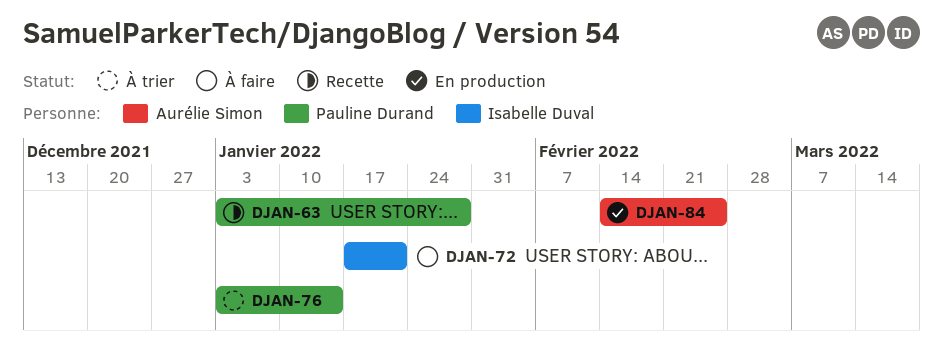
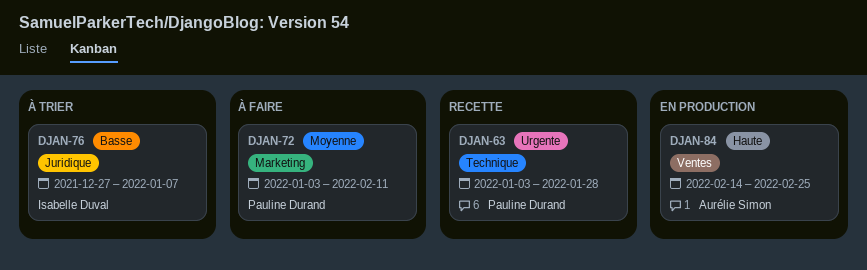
DJAN-72, owner: Isabelle Duval -> Pauline Durand
DJAN-72, start: Jan 17 -> Jan 3
DJAN-72, due: Jan 21 -> Feb 11
DJAN-76, owner: Pauline Durand -> Isabelle Duval
DJAN-76, start: Jan 3 -> Dec 27
DJAN-76, due: Jan 14 -> Jan 7

